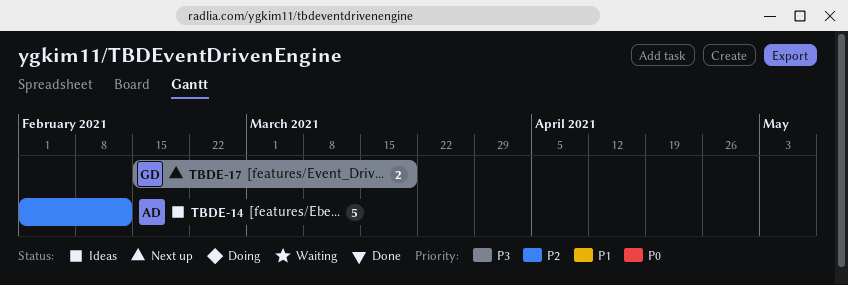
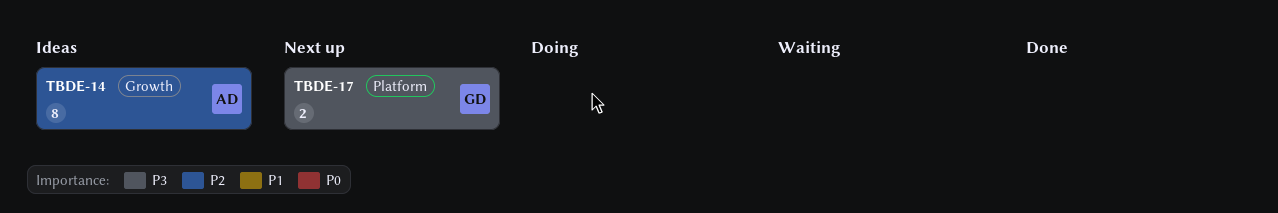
TBDE-14, estimate: 5 -> 8

